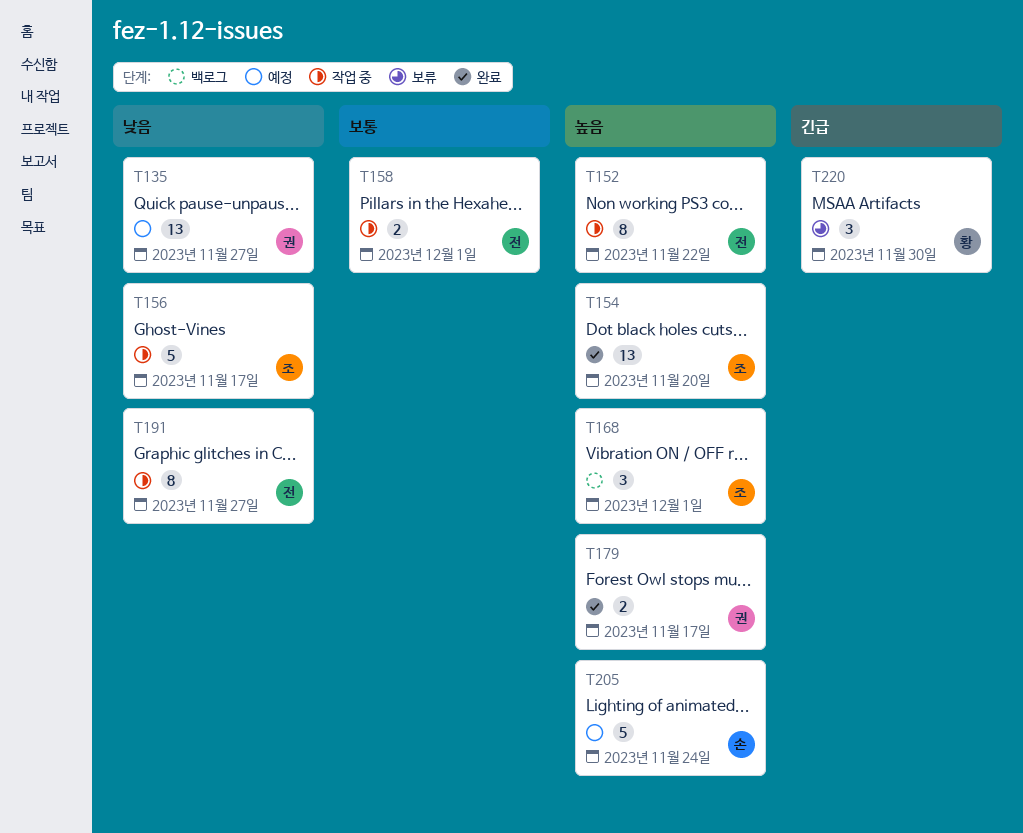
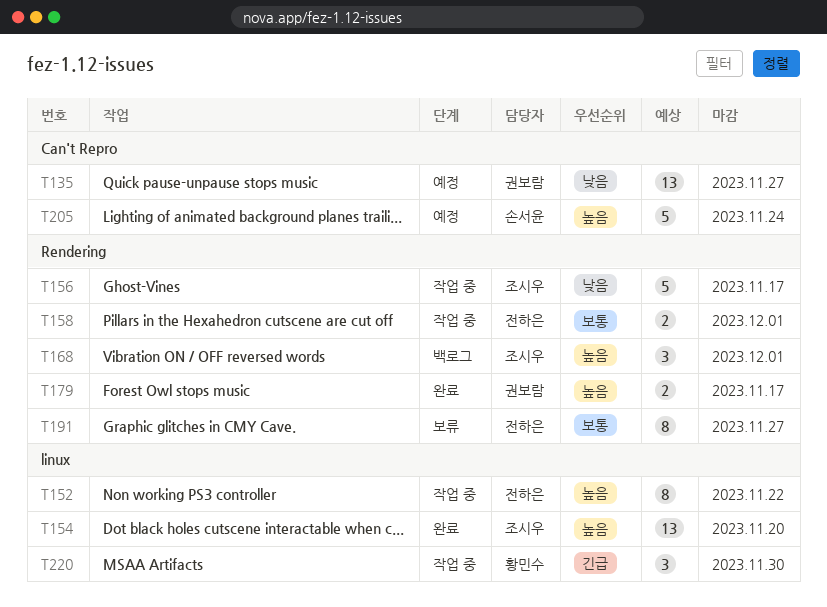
T191, status: 작업 중 -> 보류
T191, priority: 낮음 -> 보통
T220, status: 보류 -> 작업 중

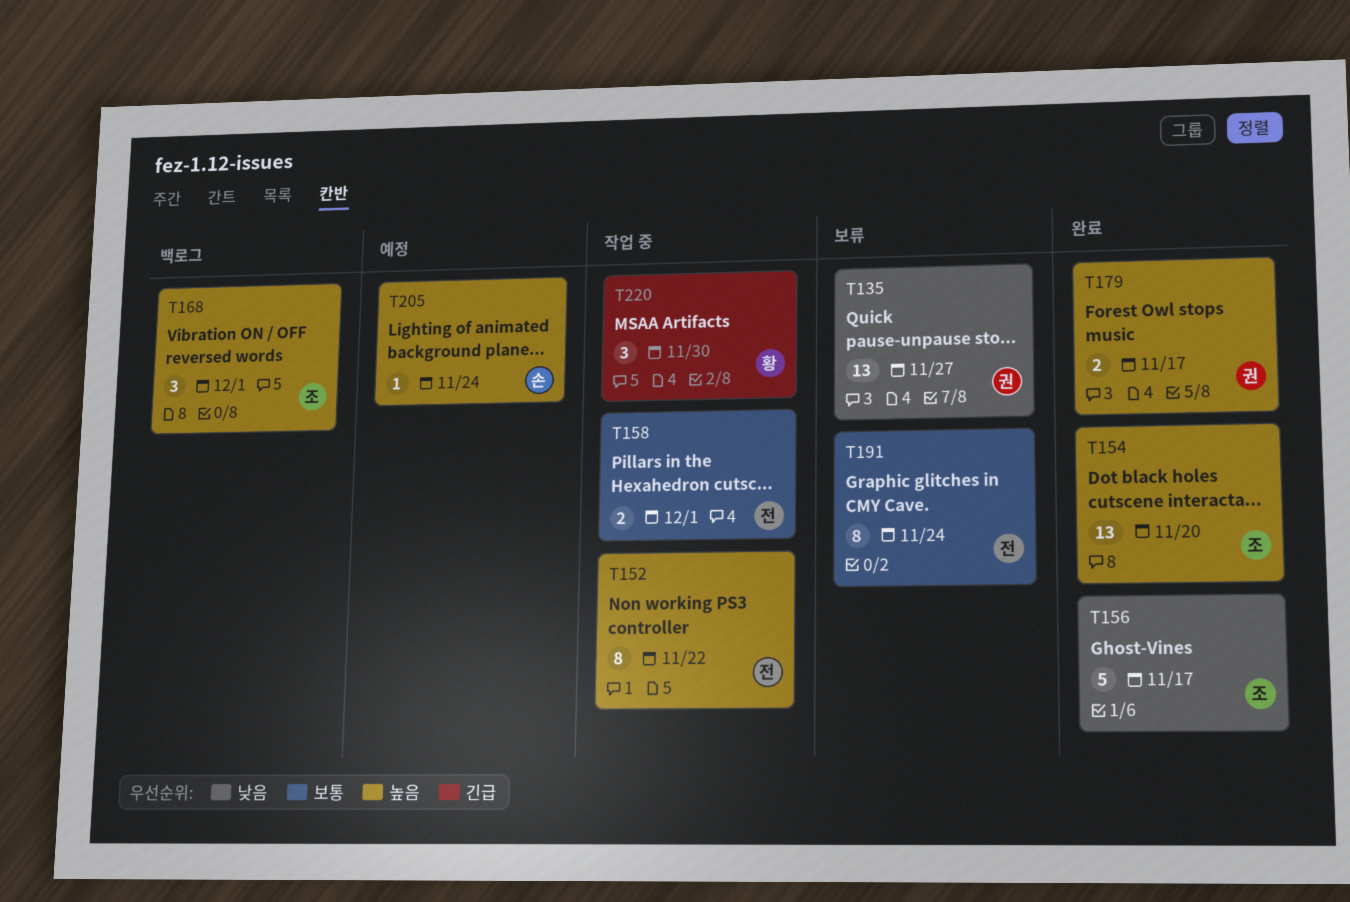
T135, status: 예정 -> 보류
T156, status: 작업 중 -> 완료
T191, due: Nov 27 -> Nov 24
T205, estimate: 5 -> 1

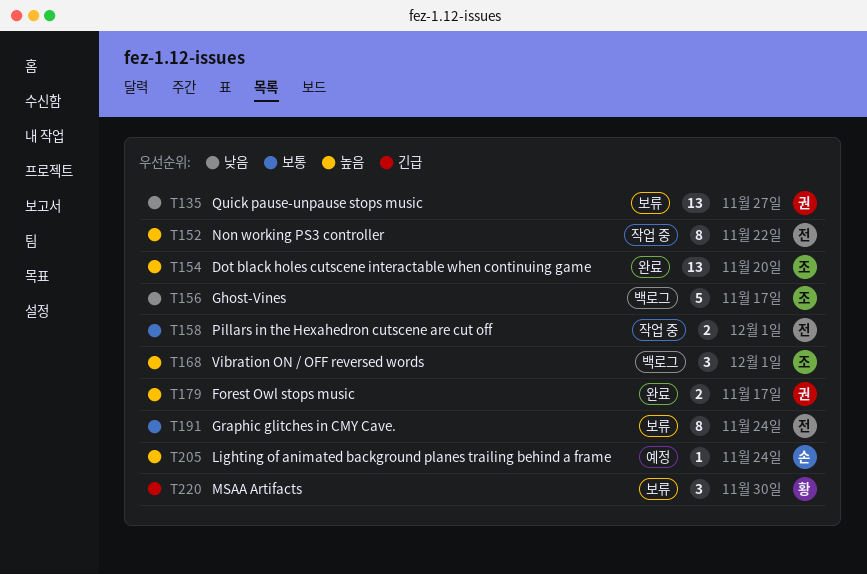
T156, status: 완료 -> 백로그
T220, status: 작업 중 -> 보류

